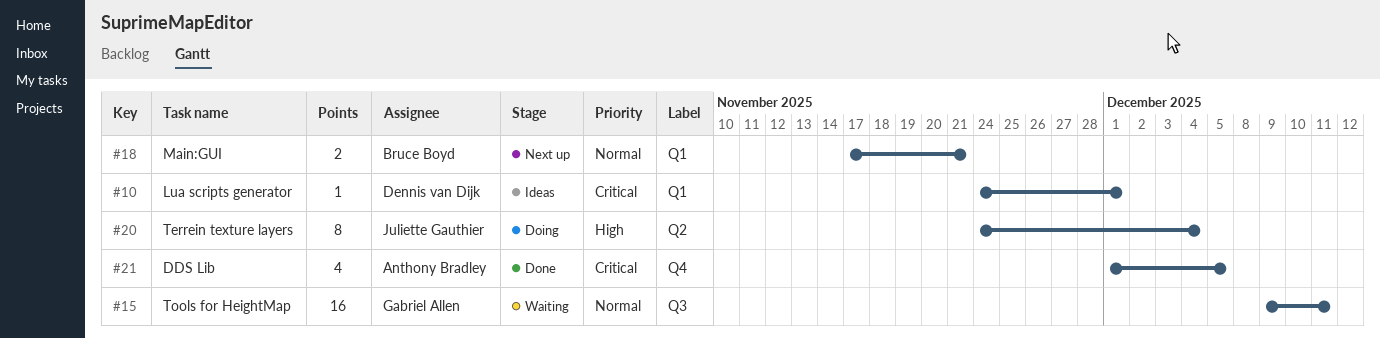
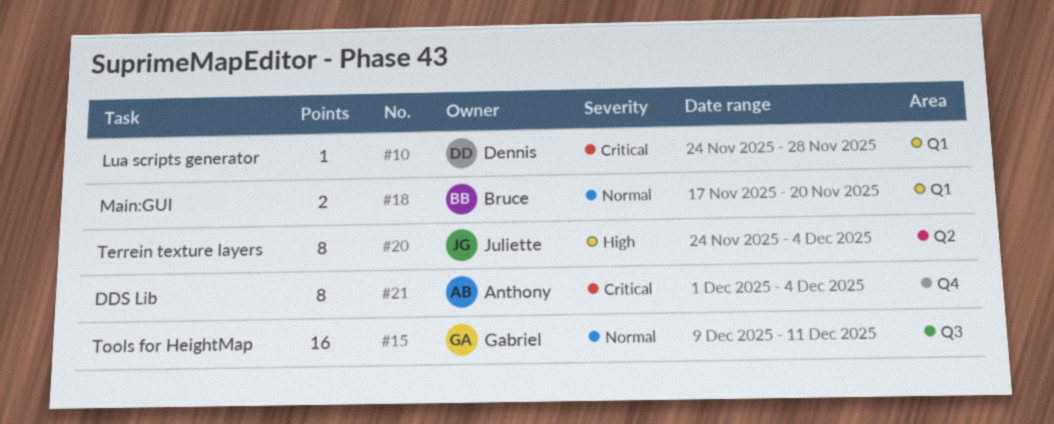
#10, due: Dec 1 -> Nov 28
#18, due: Nov 21 -> Nov 20
#21, estimate: 4 -> 8
#21, due: Dec 5 -> Dec 4

